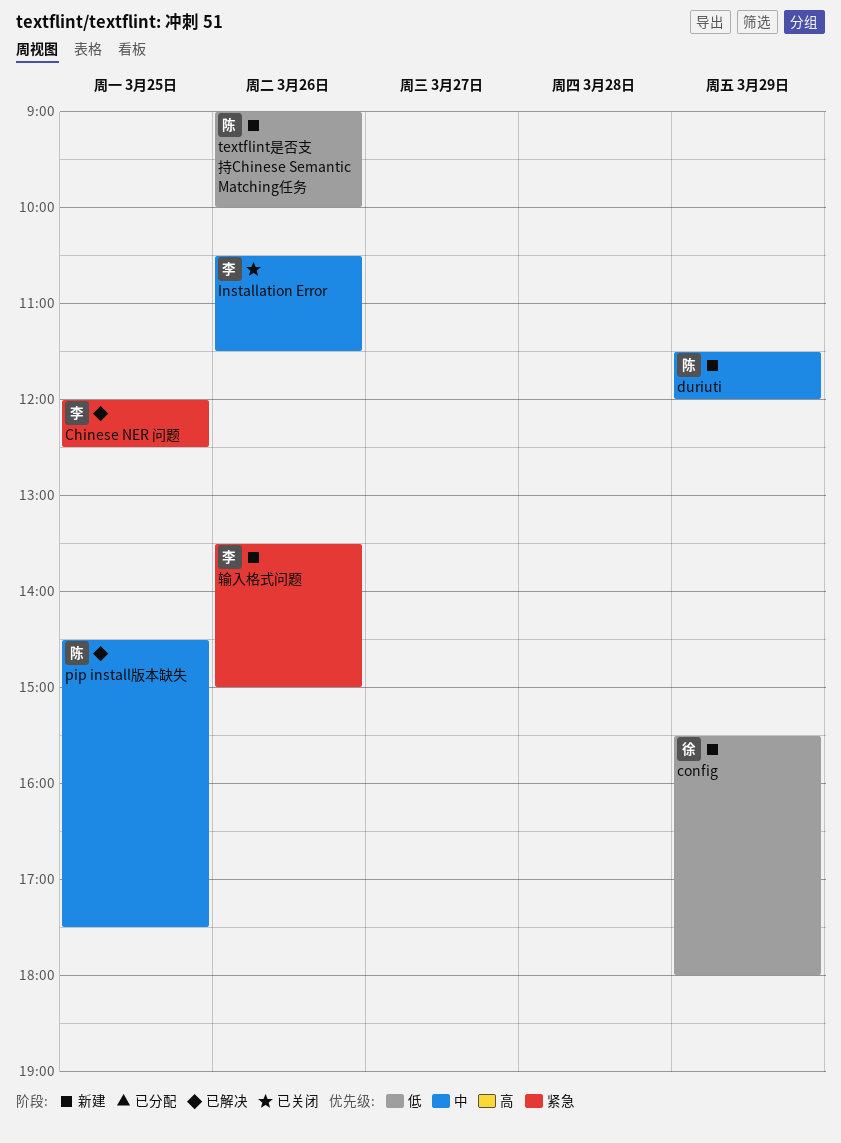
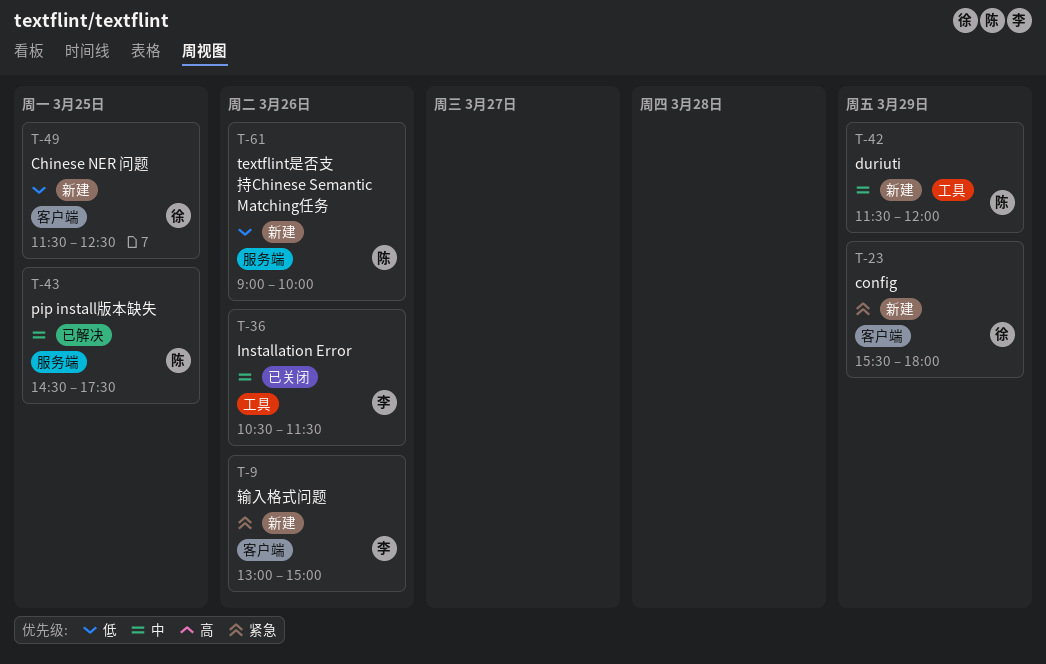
Chinese NER 问题, status: 已解决 -> 新建
Chinese NER 问题, owner: 李 -> 徐
Chinese NER 问题, priority: 紧急 -> 低
Chinese NER 问题, begins: 12:00 -> 11:30
config, priority: 低 -> 紧急
输入格式问题, begins: 13:30 -> 13:00

